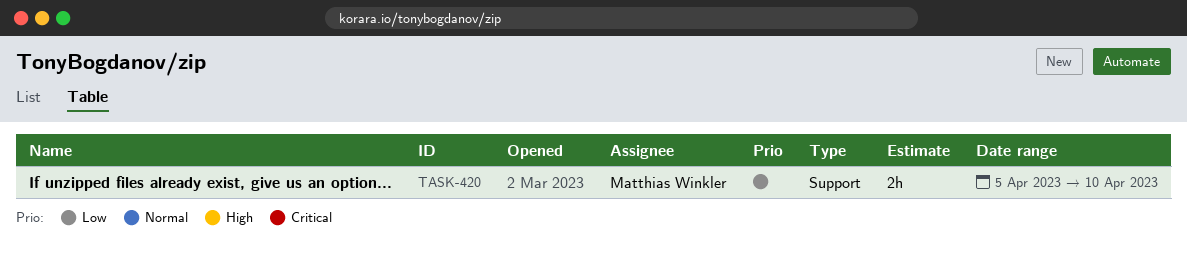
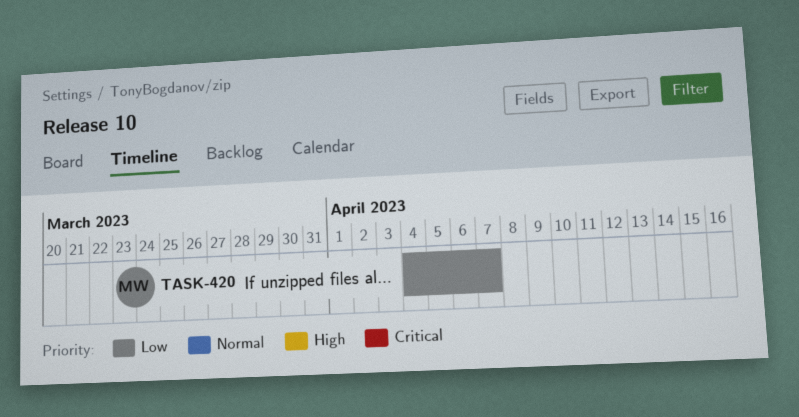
TASK-420, start: Apr 5 -> Apr 4
TASK-420, due: Apr 10 -> Apr 7

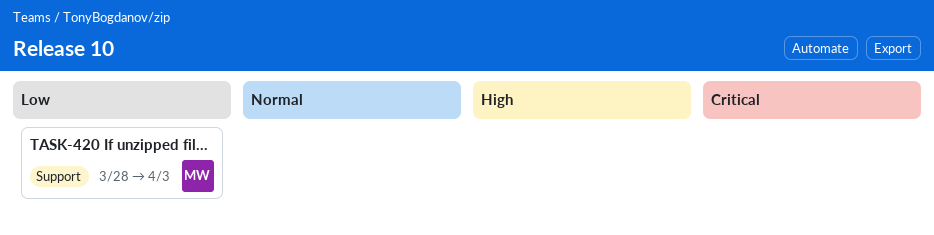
TASK-420, start: Apr 4 -> Mar 28
TASK-420, due: Apr 7 -> Apr 3

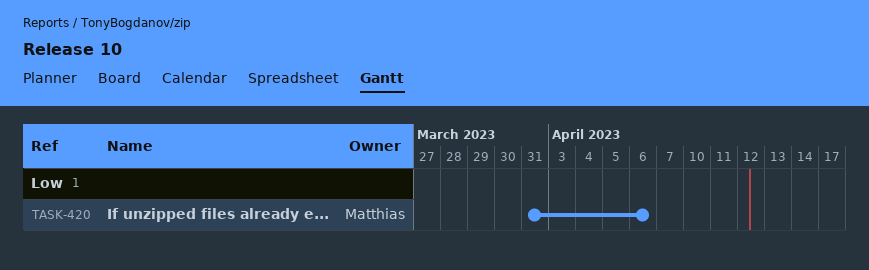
TASK-420, start: Mar 28 -> Mar 31
TASK-420, due: Apr 3 -> Apr 6

